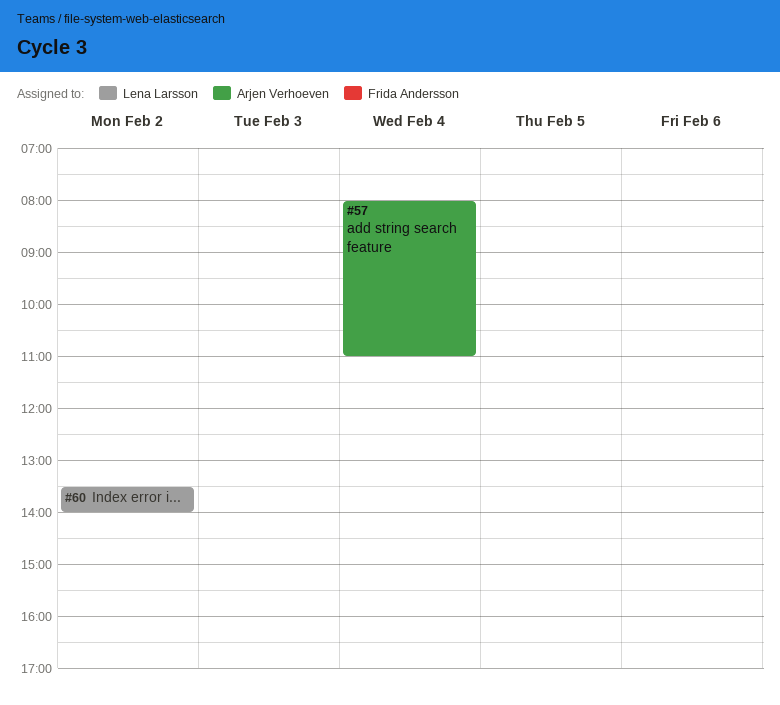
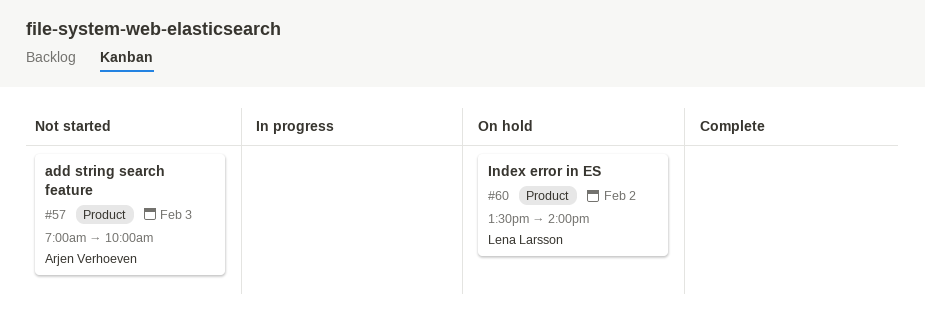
#57, day: Feb 4 -> Feb 3
#57, begins: 08:00 -> 07:00
#57, ends: 11:00 -> 10:00

